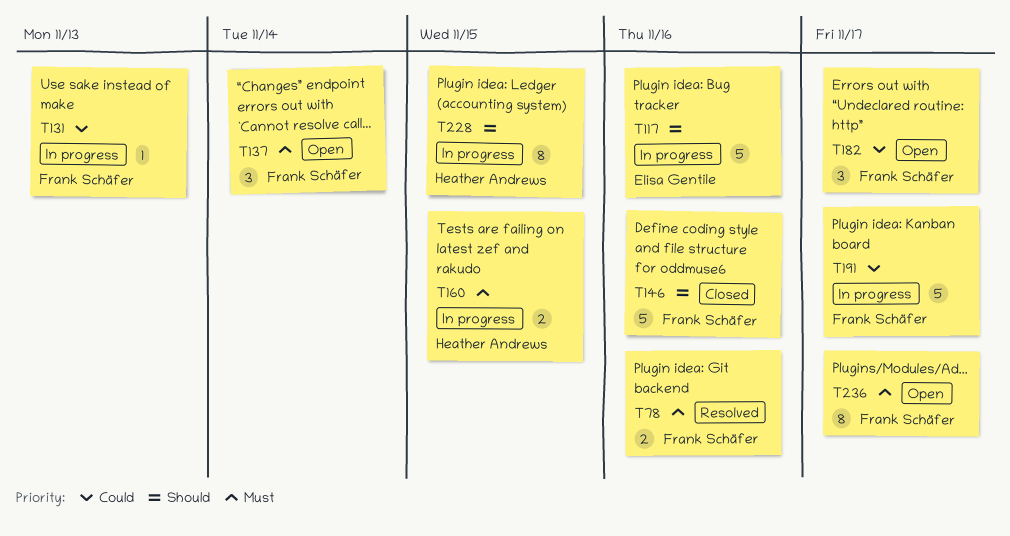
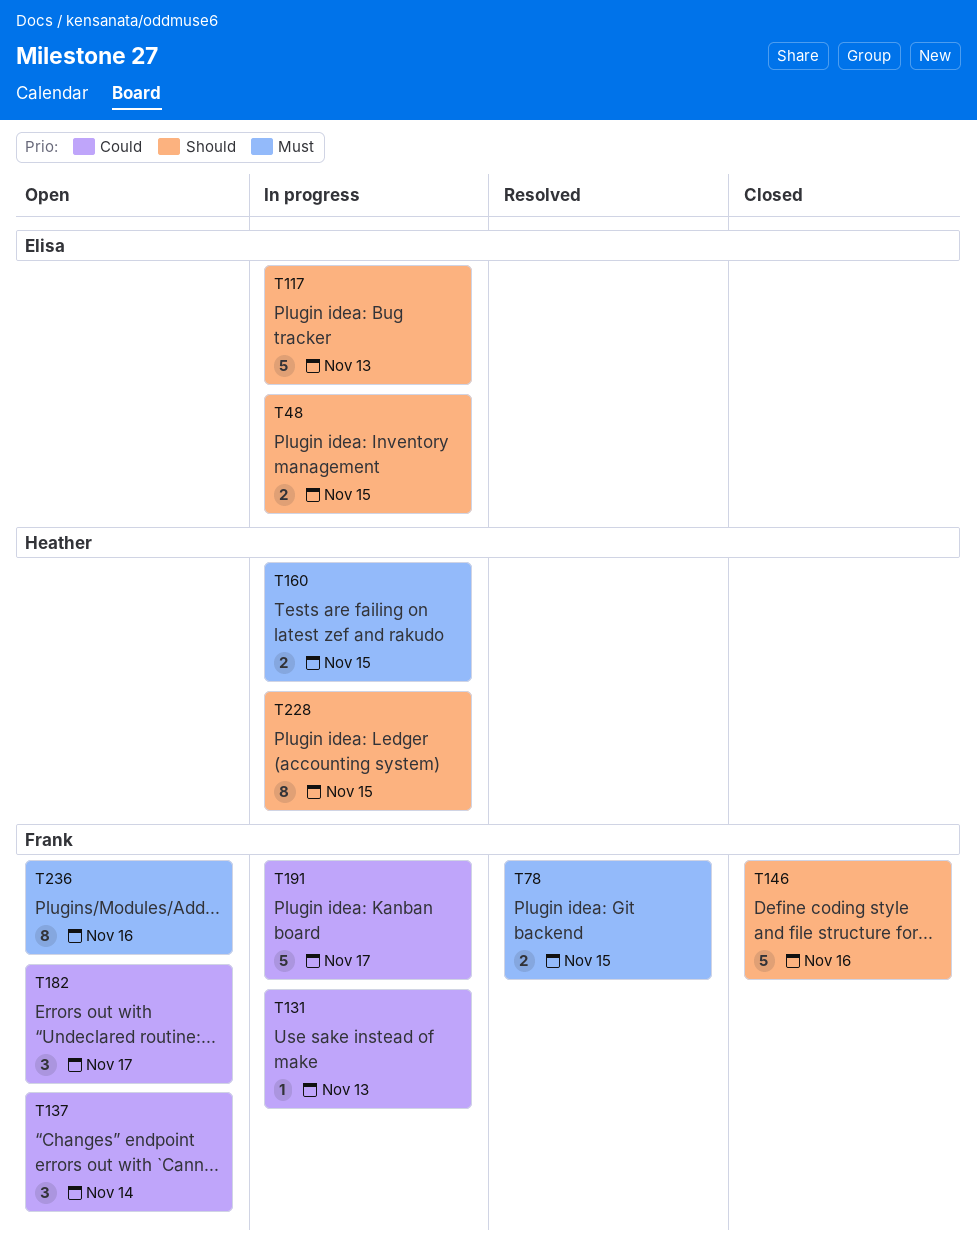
T48: none -> present
T78, due: Nov 16 -> Nov 15
T117, due: Nov 16 -> Nov 13
T137, priority: Must -> Could
T236, due: Nov 17 -> Nov 16

